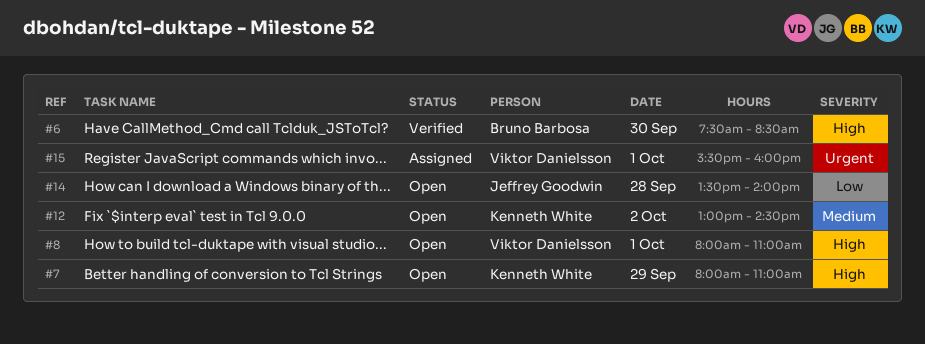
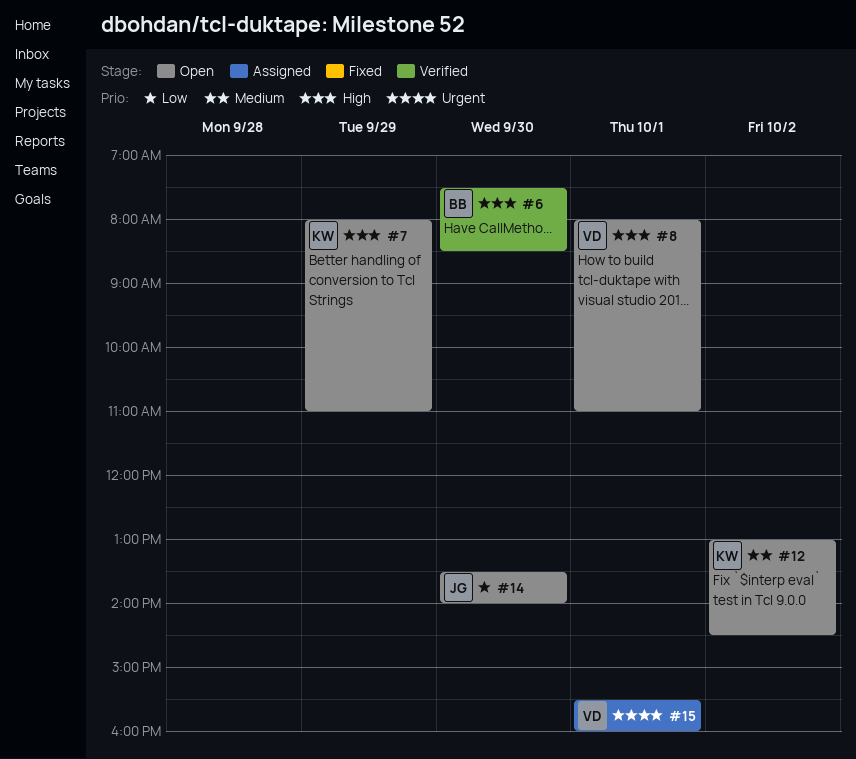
#14, day: Sep 28 -> Sep 30

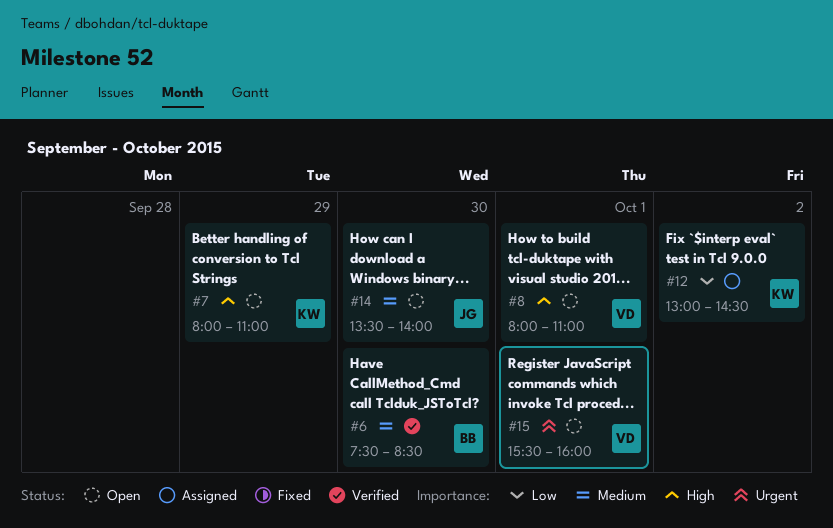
#6, priority: High -> Medium
#12, status: Open -> Assigned
#12, priority: Medium -> Low
#14, priority: Low -> Medium
#15, status: Assigned -> Open

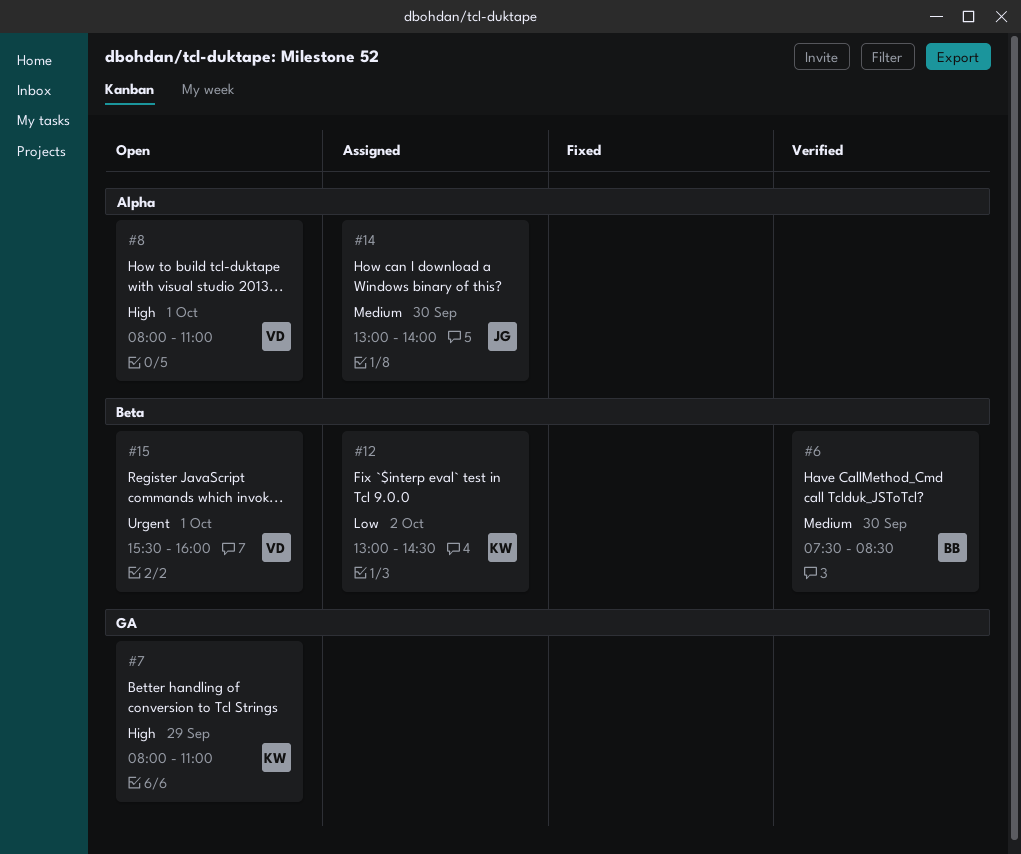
#14, status: Open -> Assigned
#14, begins: 13:30 -> 13:00

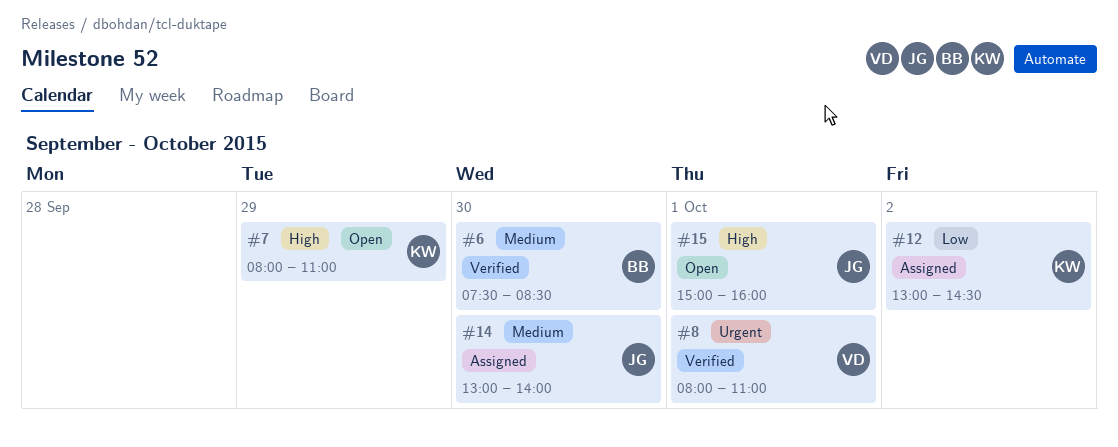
#8, status: Open -> Verified
#8, priority: High -> Urgent
#15, owner: VD -> JG
#15, priority: Urgent -> High
#15, begins: 15:30 -> 15:00

